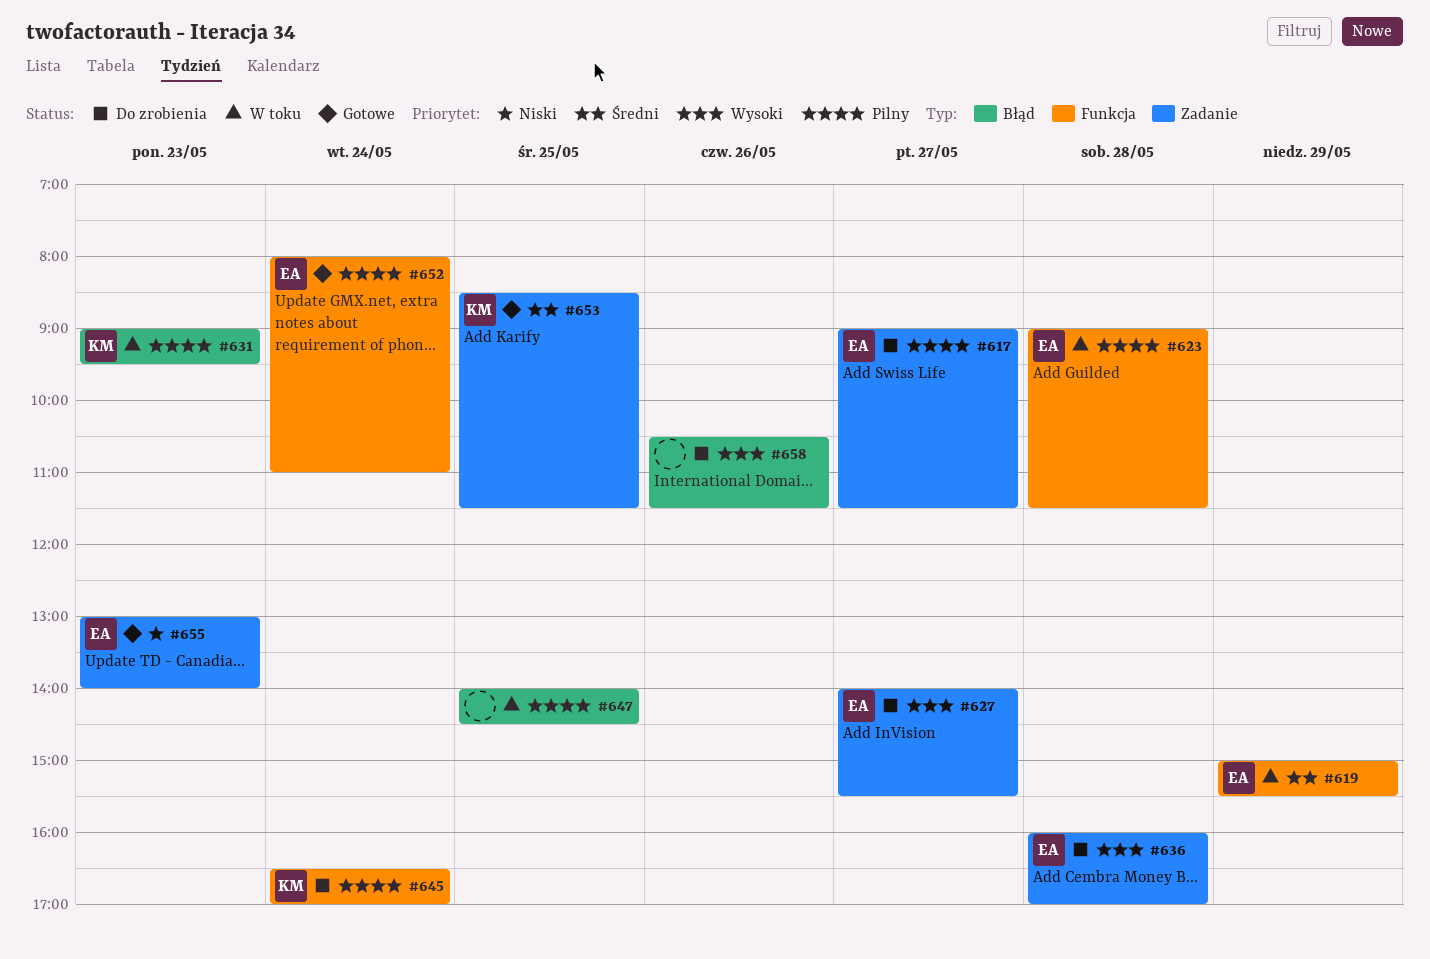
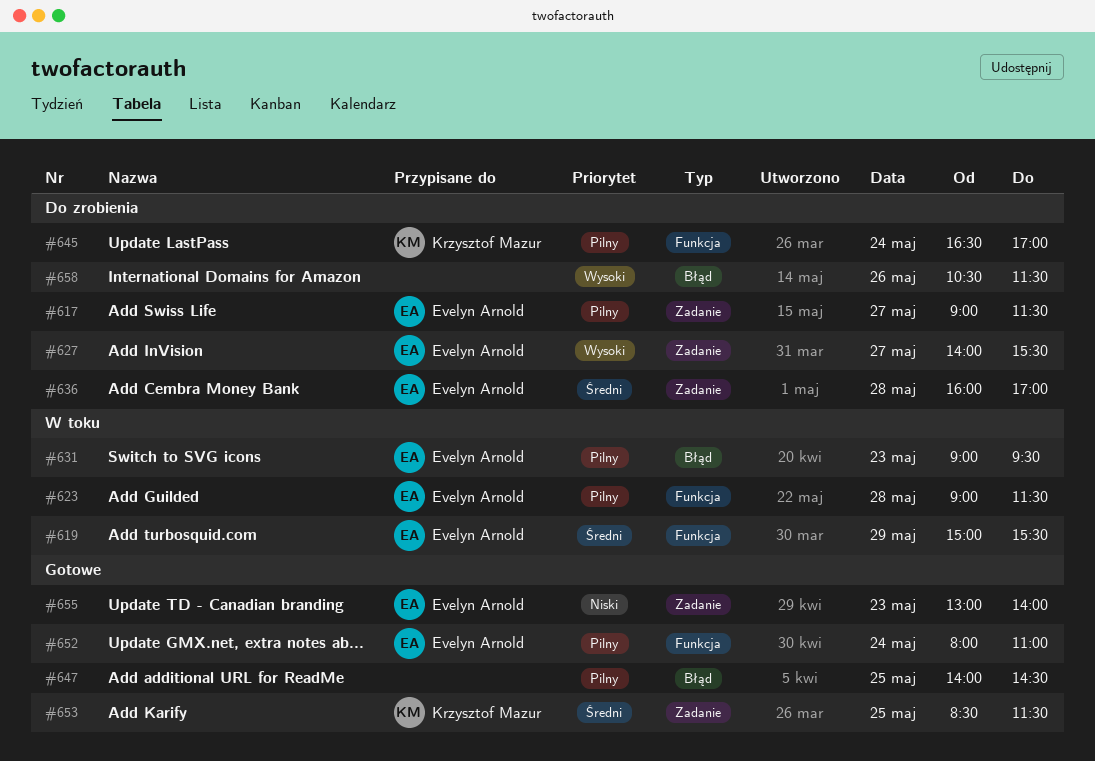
#631, owner: Krzysztof Mazur -> Evelyn Arnold
#636, priority: Wysoki -> Średni
#647, status: W toku -> Gotowe

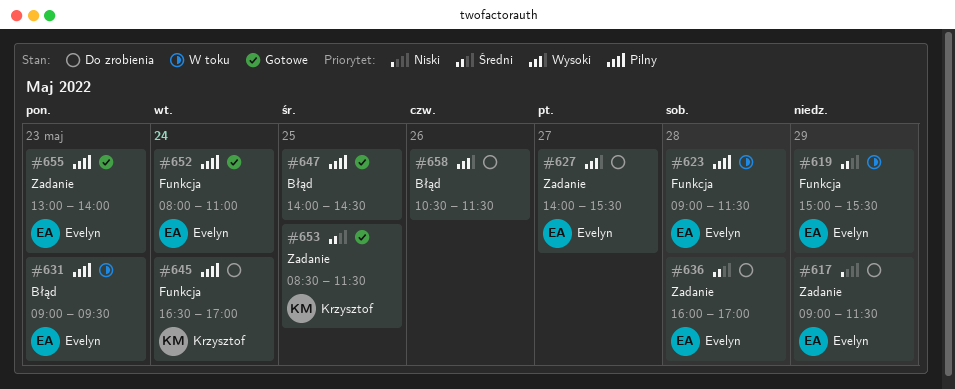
#617, priority: Pilny -> Niski
#617, day: May 27 -> May 29
#655, priority: Niski -> Pilny

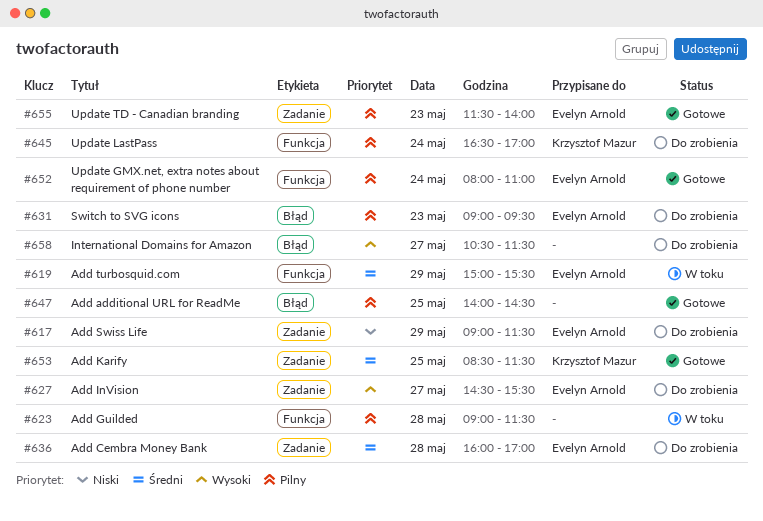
#623, owner: Evelyn Arnold -> none
#627, begins: 14:00 -> 14:30
#631, status: W toku -> Do zrobienia
#655, begins: 13:00 -> 11:30
#658, day: May 26 -> May 27

